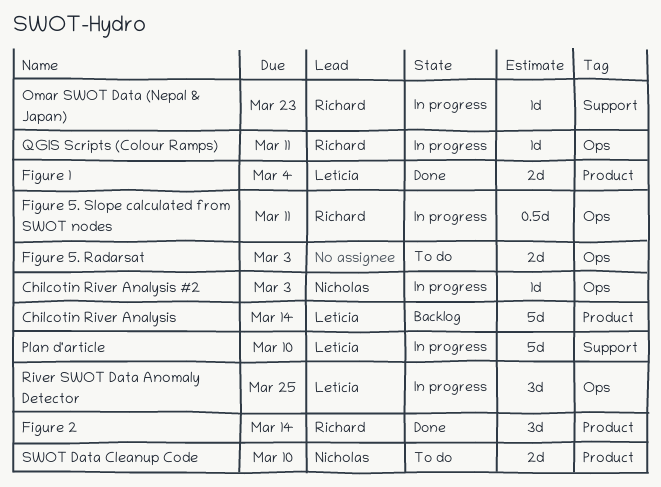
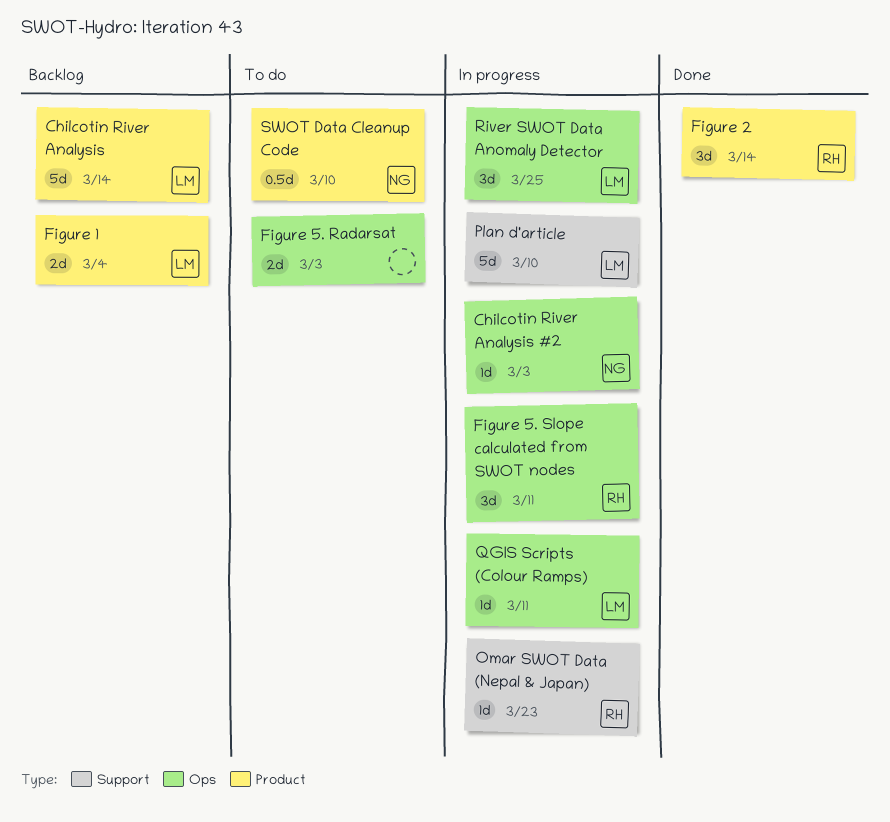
Figure 1, status: Done -> Backlog
Figure 5. Slope calculated from SWOT nodes, estimate: 0.5d -> 3d
QGIS Scripts (Colour Ramps), owner: Richard -> Letícia
SWOT Data Cleanup Code, estimate: 2d -> 0.5d

